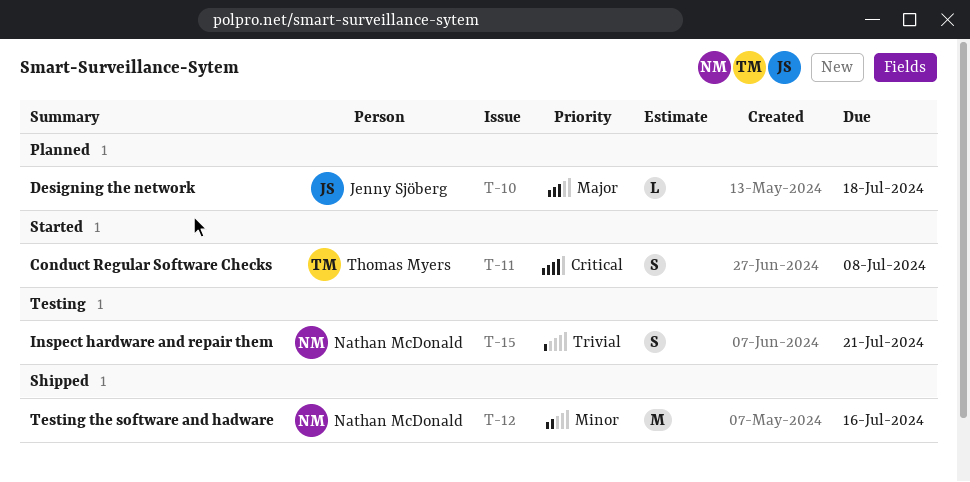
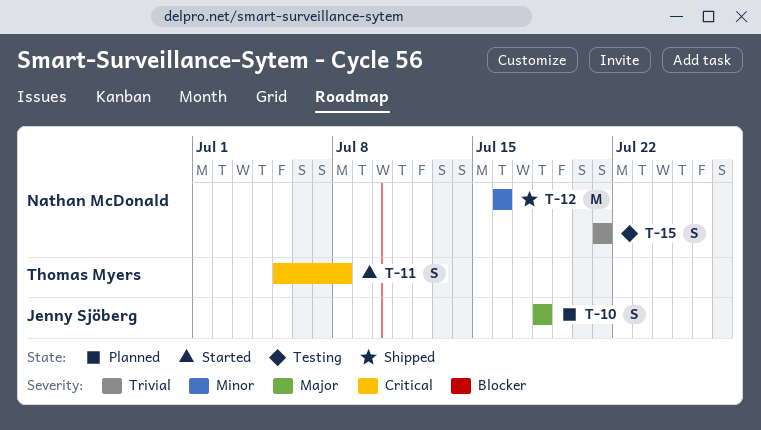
T-10, estimate: L -> S

